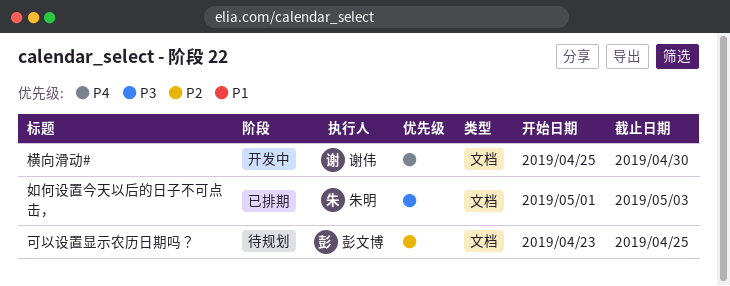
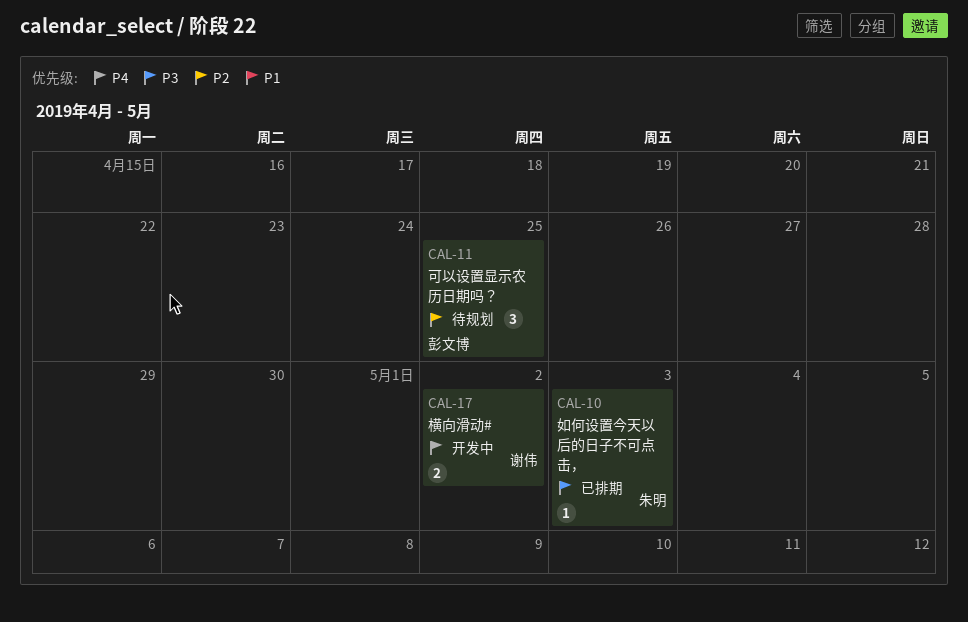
横向滑动#, due: Apr 30 -> May 2

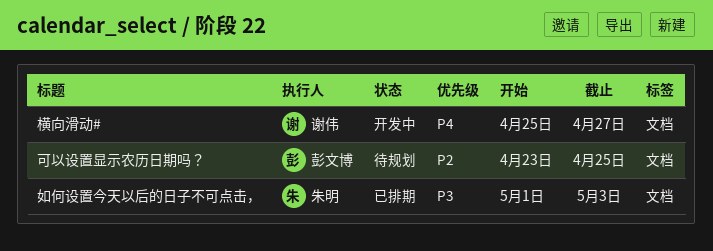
横向滑动#, due: May 2 -> Apr 27

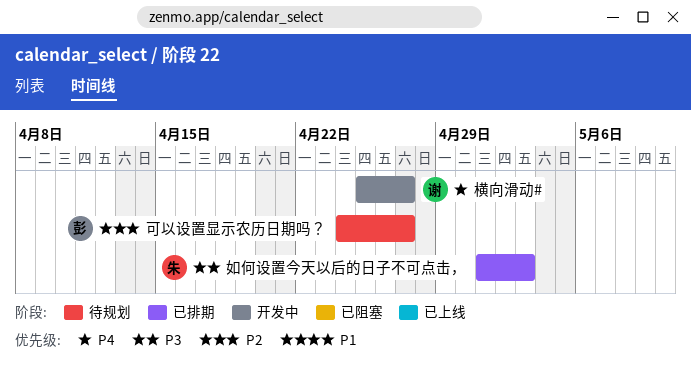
可以设置显示农历日期吗？, start: Apr 23 -> Apr 24
可以设置显示农历日期吗？, due: Apr 25 -> Apr 27

